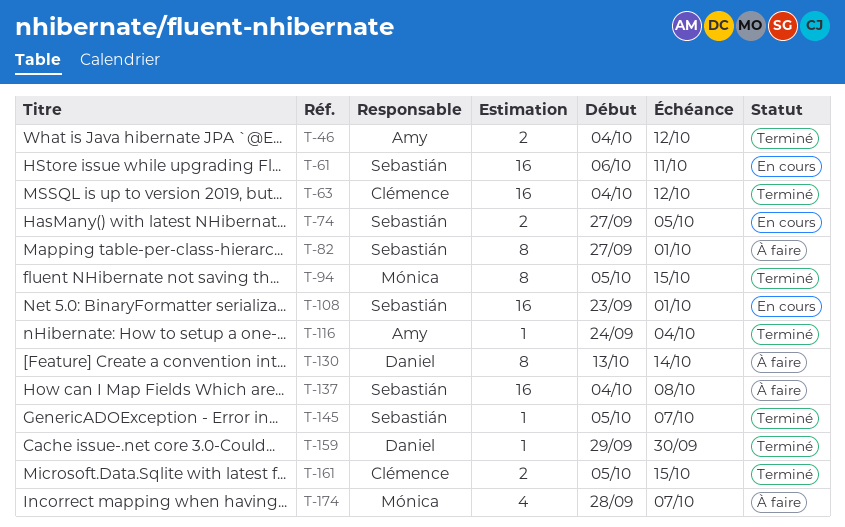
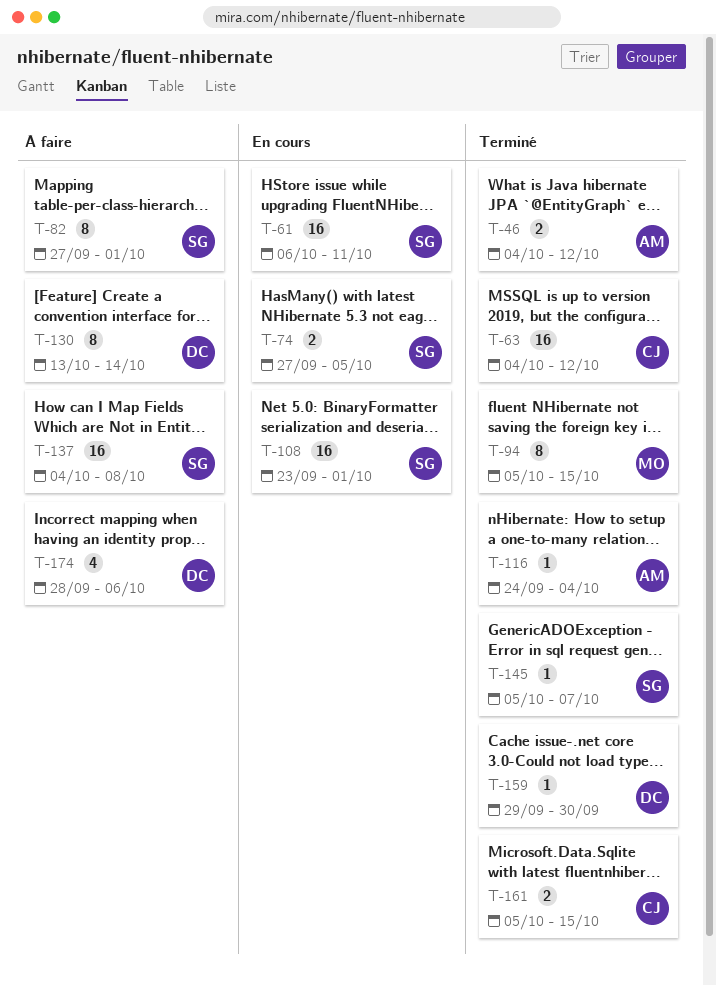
T-174, owner: Mónica -> Daniel
T-174, due: Oct 7 -> Oct 6

